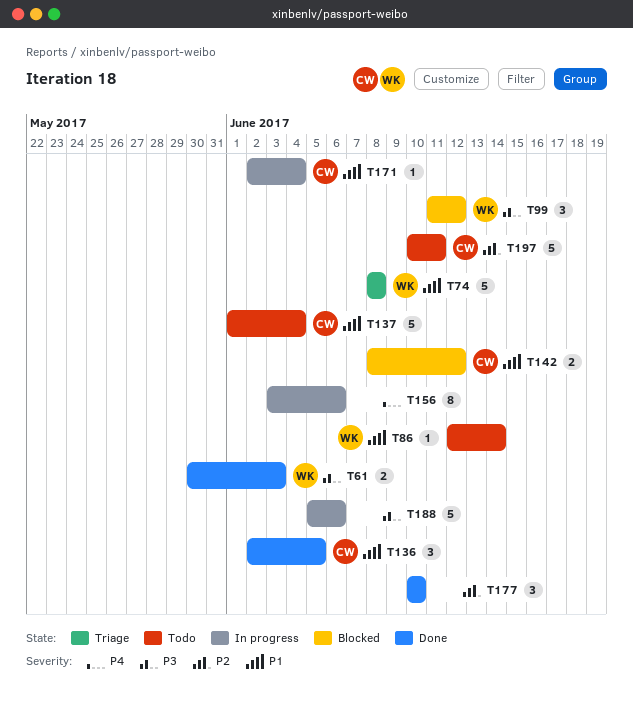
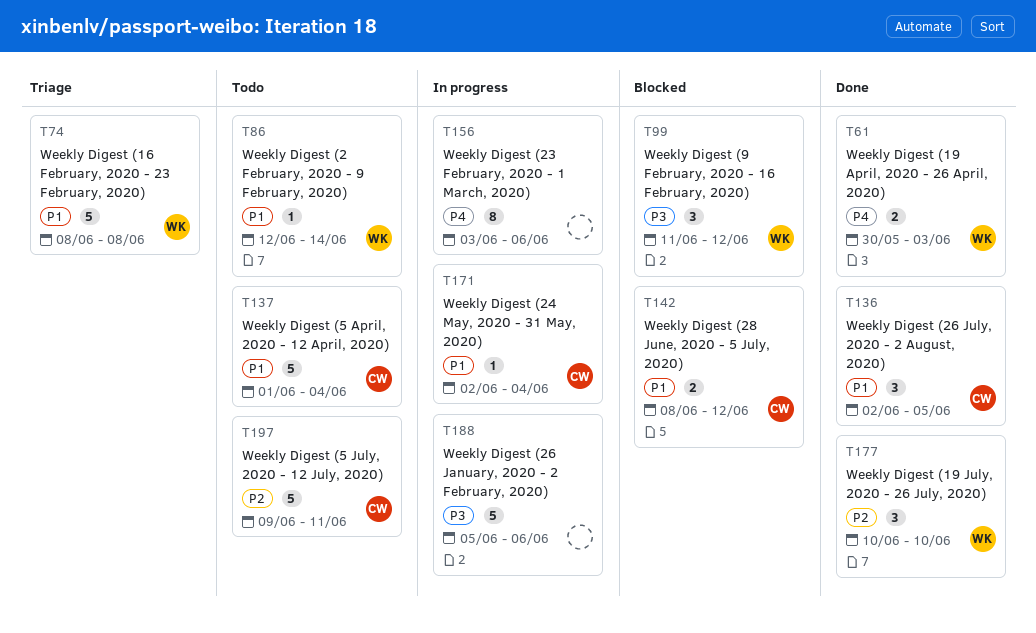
T61, priority: P3 -> P4
T177, owner: none -> WK
T197, start: Jun 10 -> Jun 9

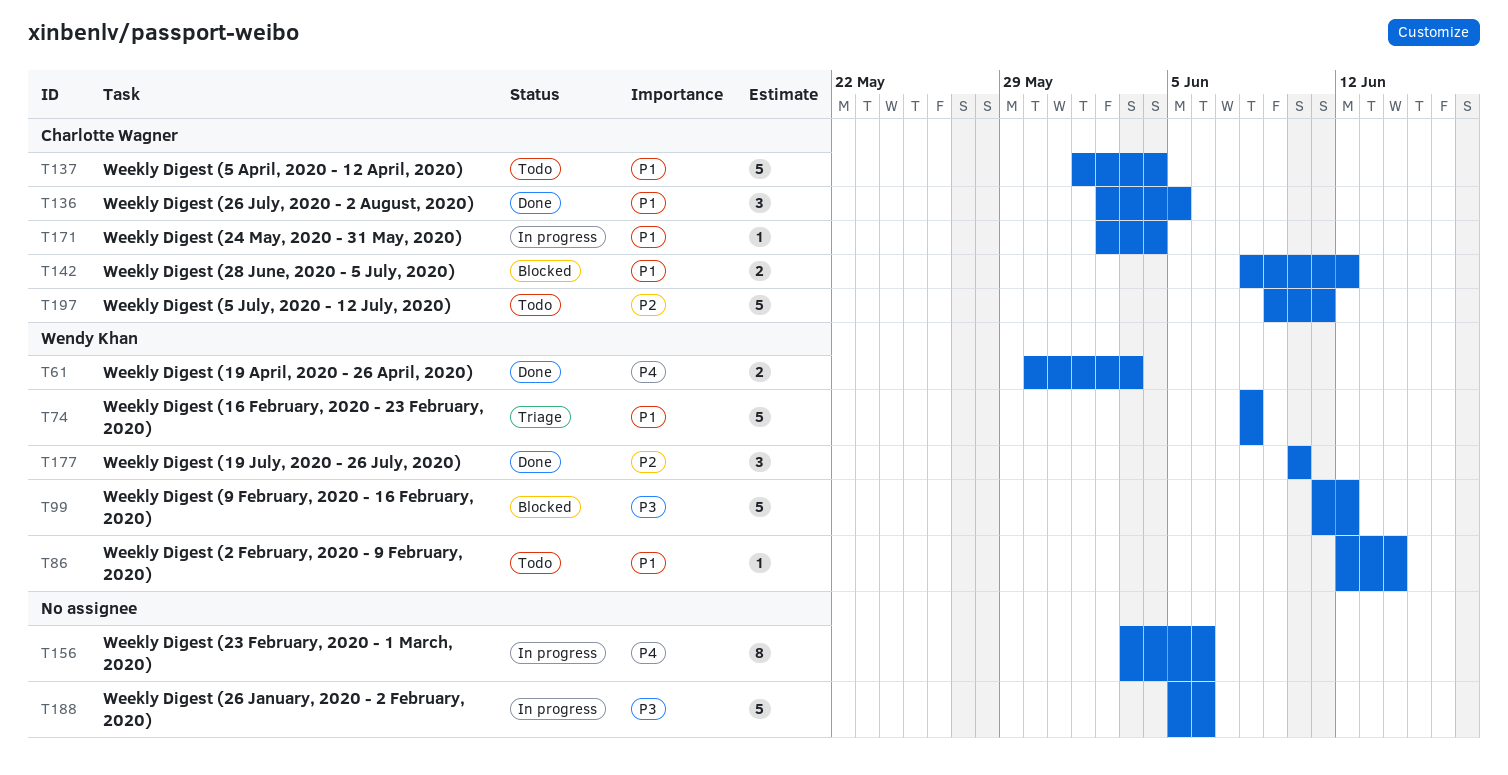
T99, estimate: 3 -> 5

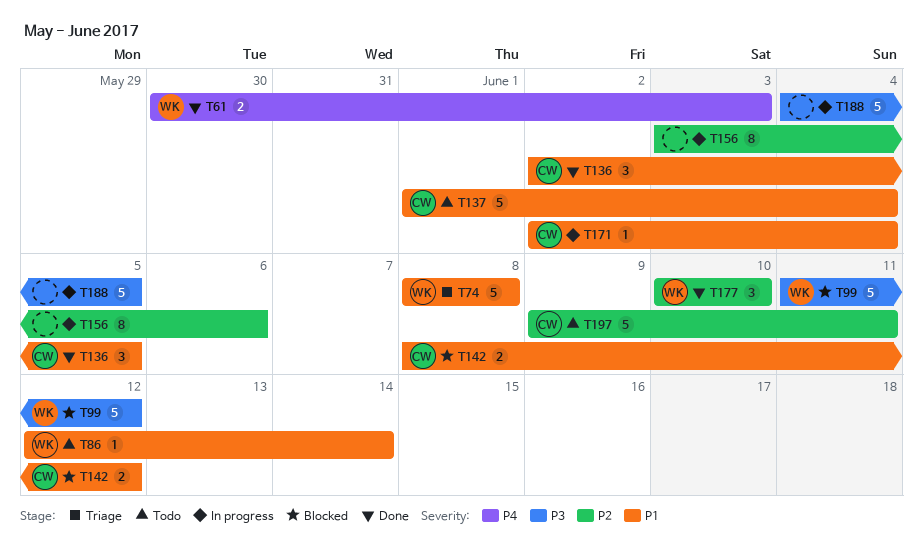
T156, priority: P4 -> P2
T188, start: Jun 5 -> Jun 4
T188, due: Jun 6 -> Jun 5

